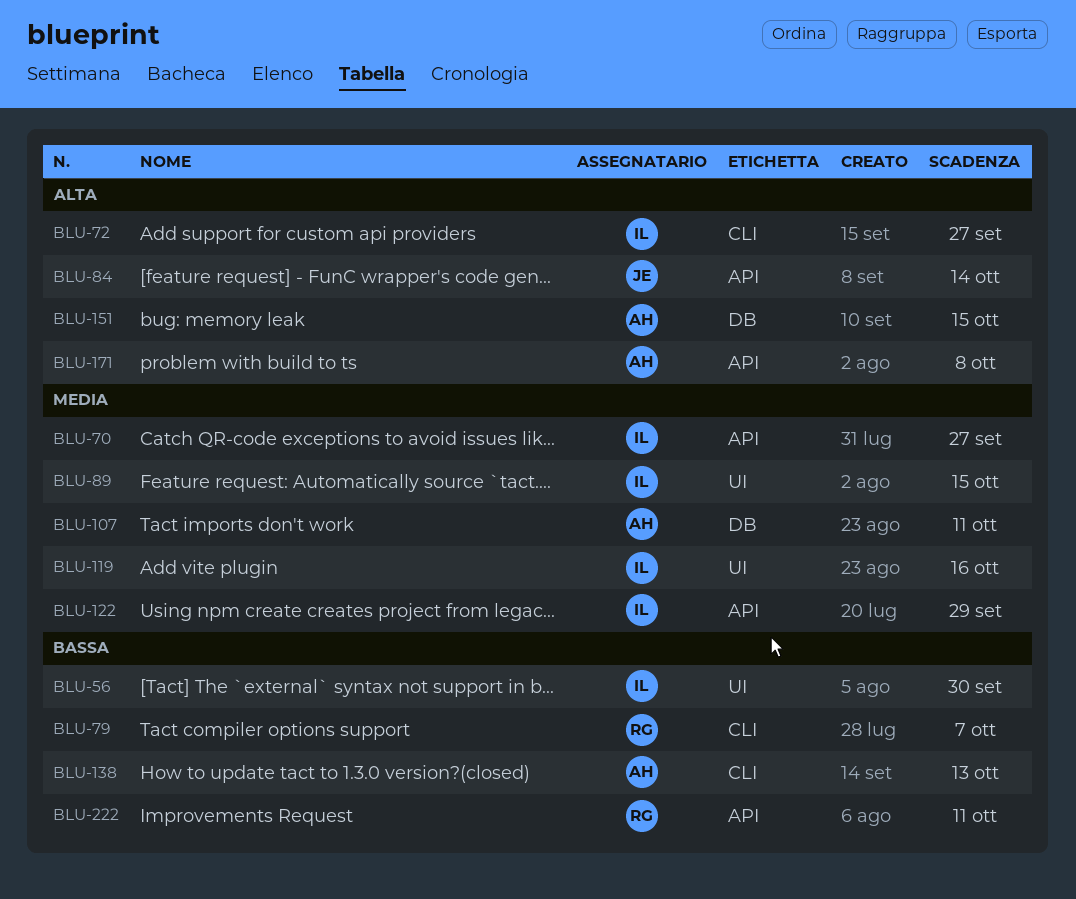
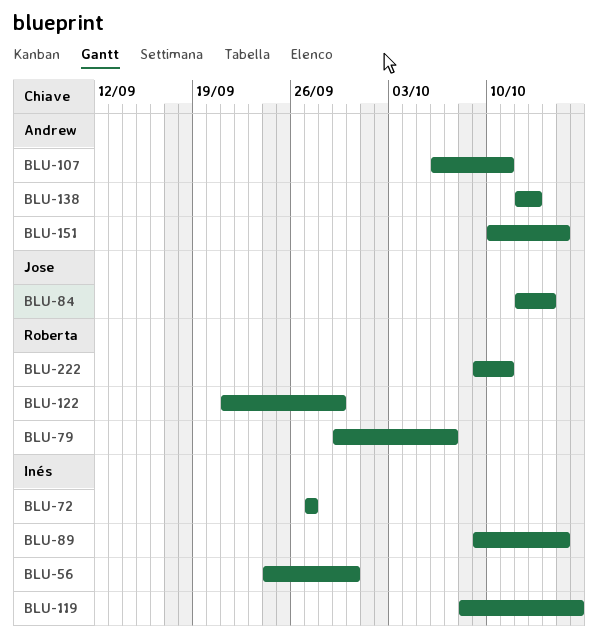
BLU-70: present -> none
BLU-122, owner: Inés -> Roberta
BLU-171: present -> none

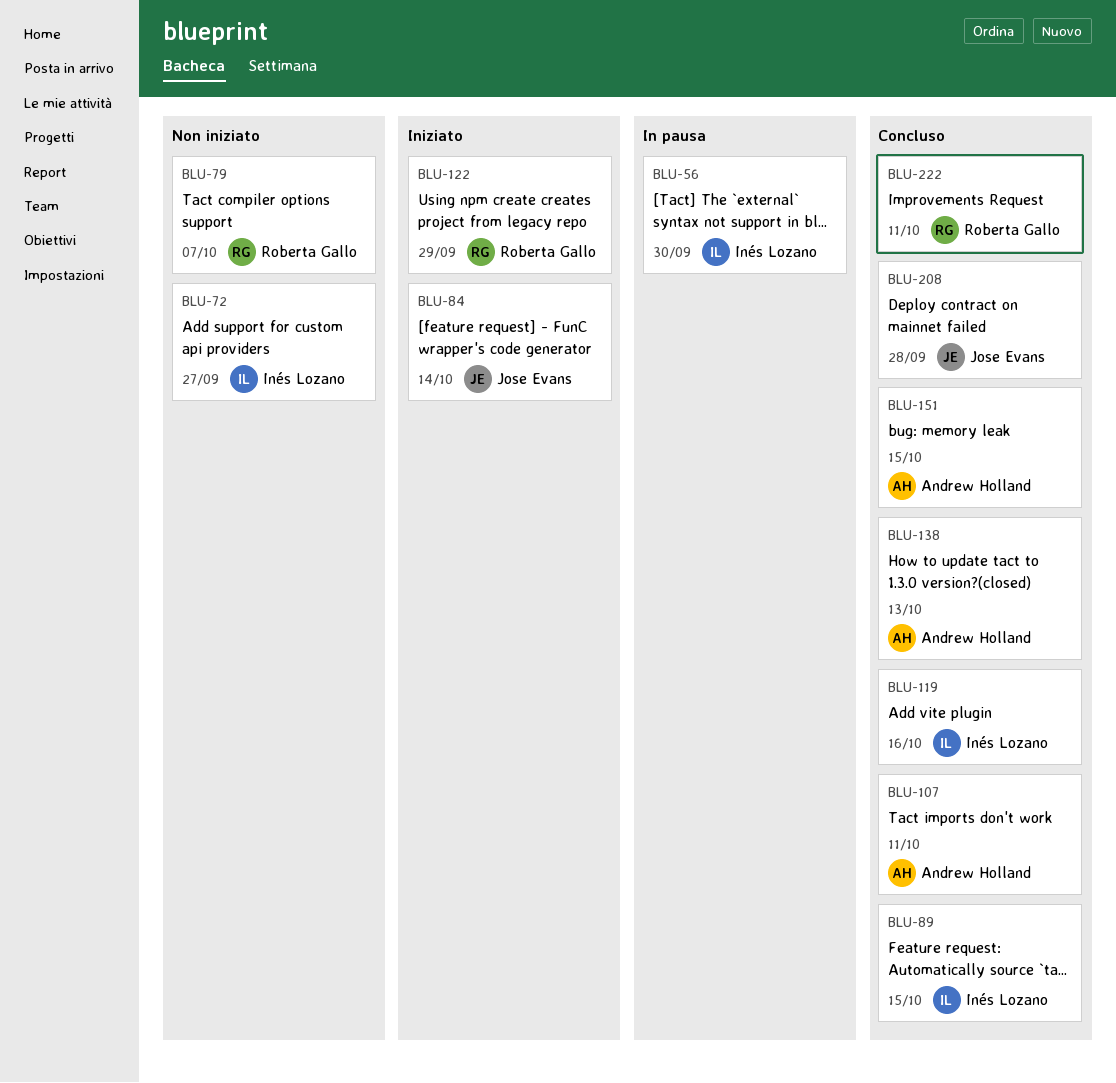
BLU-208: none -> present

